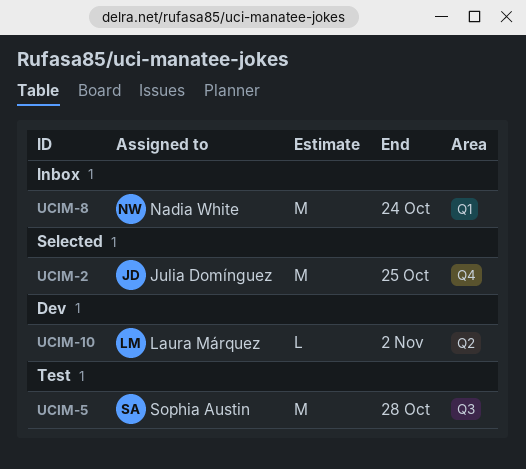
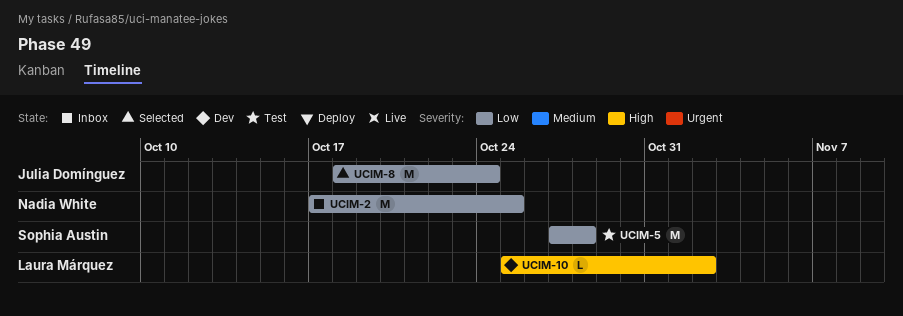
UCIM-2, status: Selected -> Inbox
UCIM-2, owner: Julia Domínguez -> Nadia White
UCIM-8, status: Inbox -> Selected
UCIM-8, owner: Nadia White -> Julia Domínguez

